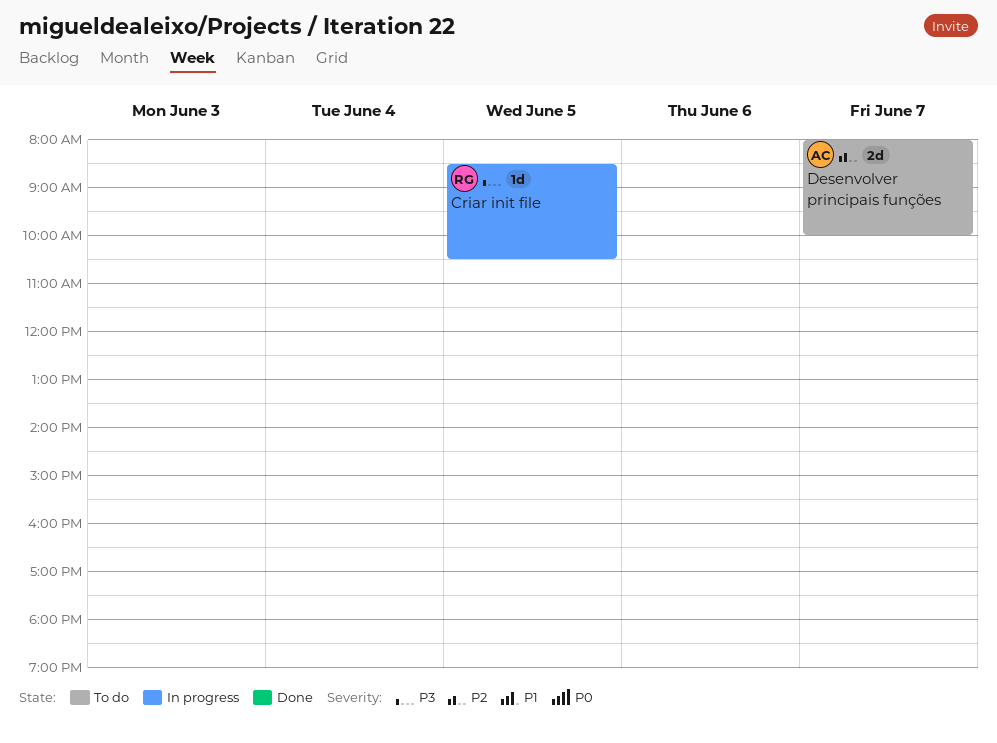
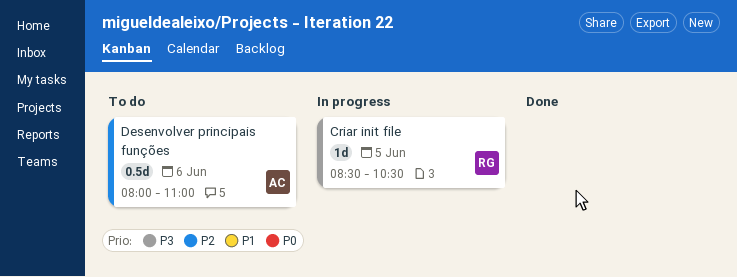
Desenvolver principais funções, estimate: 2d -> 0.5d
Desenvolver principais funções, day: Jun 7 -> Jun 6
Desenvolver principais funções, ends: 10:00 -> 11:00

